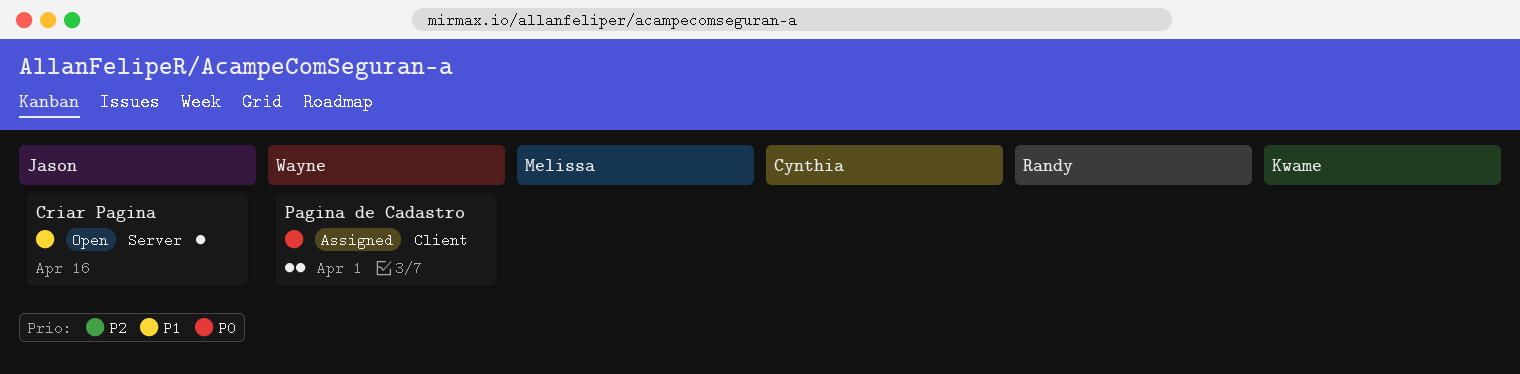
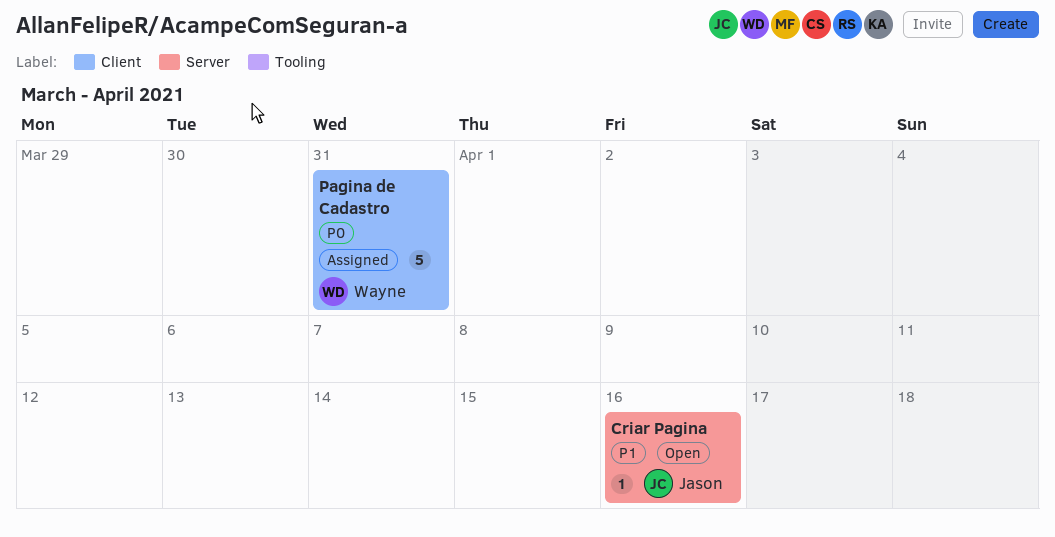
Pagina de Cadastro, estimate: 2 -> 5
Pagina de Cadastro, due: Apr 1 -> Mar 31

